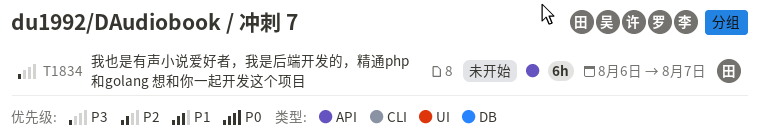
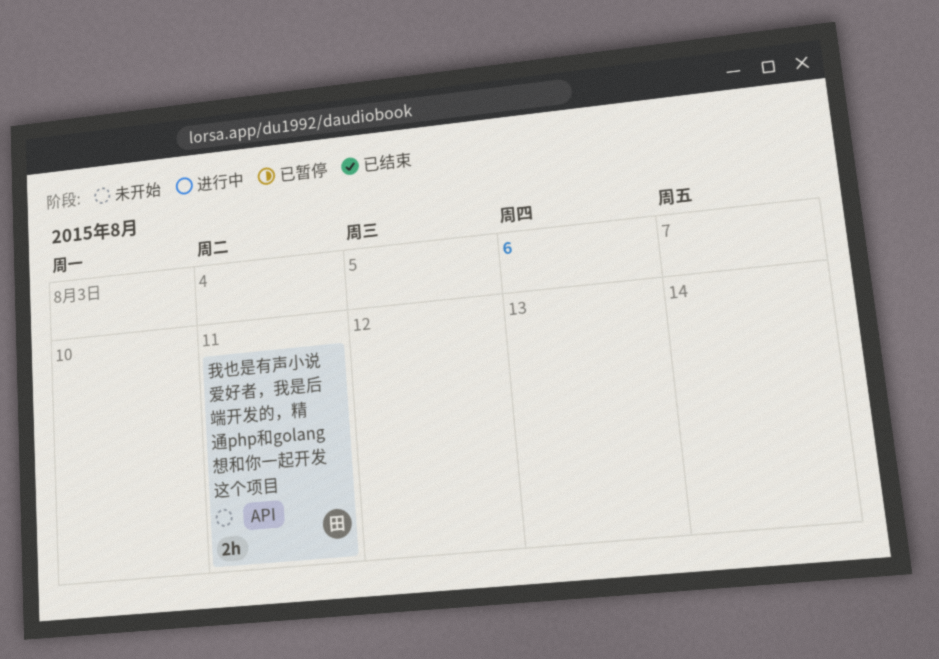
我也是有声小说爱好者，我是后端开发的，精通php和golang 想和你一起开发这个项目, estimate: 6h -> 2h
我也是有声小说爱好者，我是后端开发的，精通php和golang 想和你一起开发这个项目, due: Aug 7 -> Aug 11

